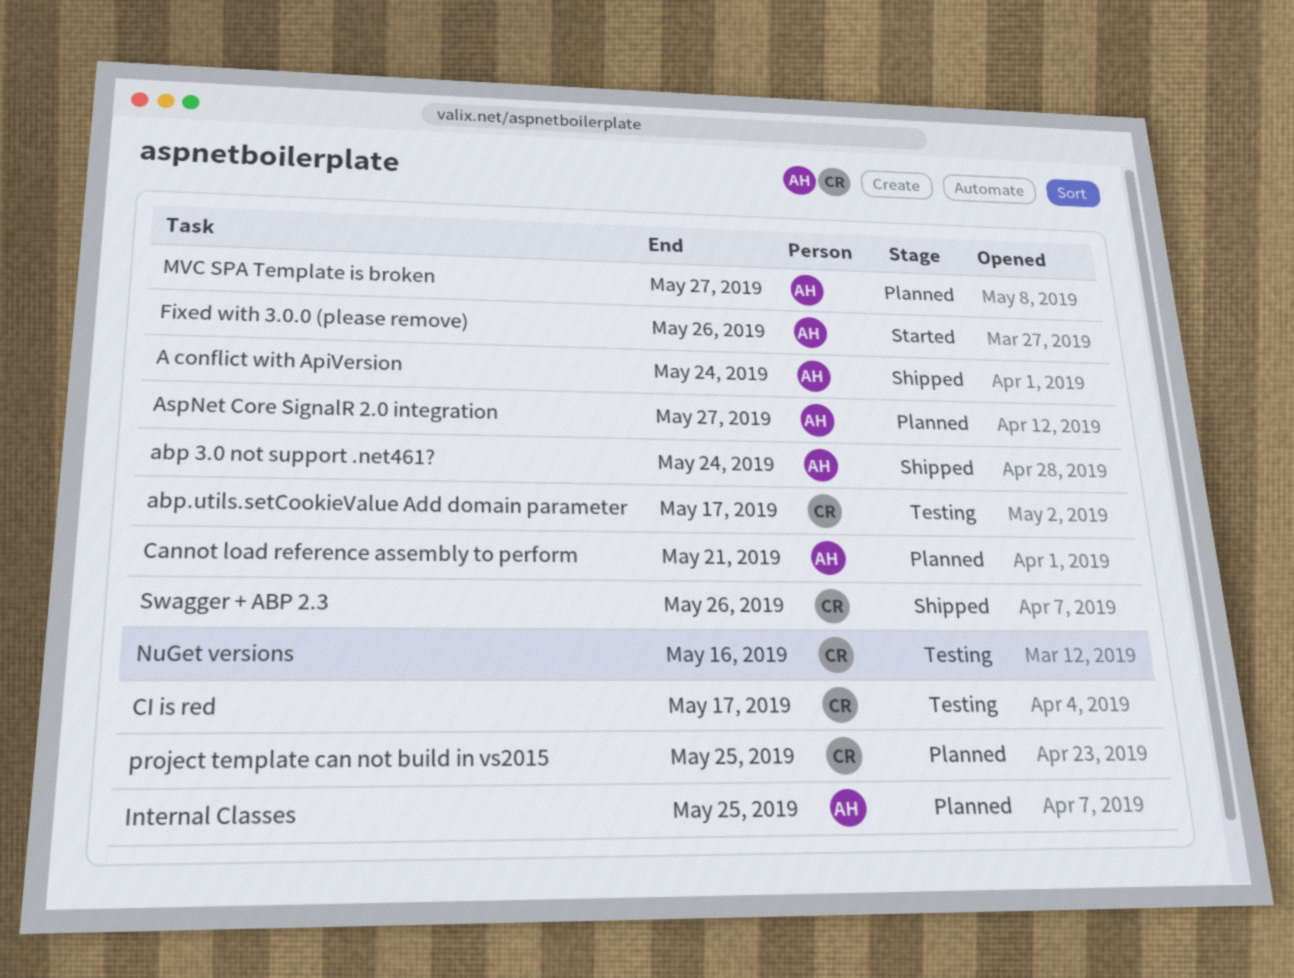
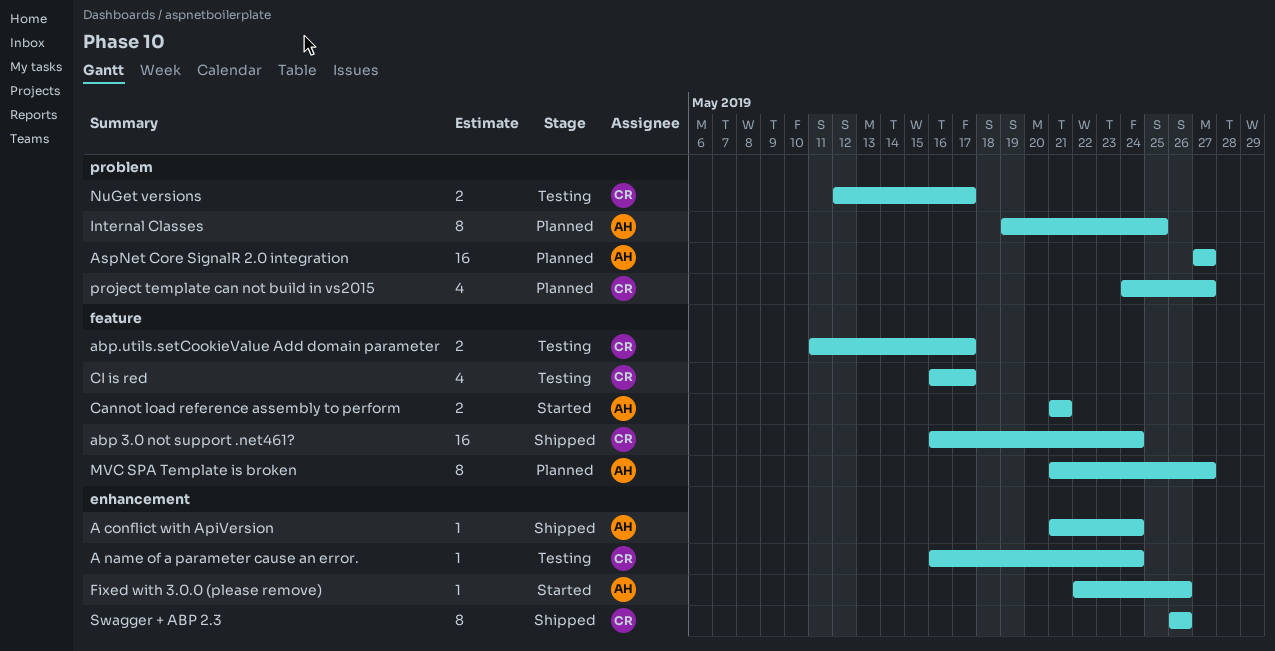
A name of a parameter cause an error.: none -> present
abp 3.0 not support .net461?, owner: AH -> CR
Cannot load reference assembly to perform, status: Planned -> Started
NuGet versions, due: May 16 -> May 17
project template can not build in vs2015, due: May 25 -> May 27

